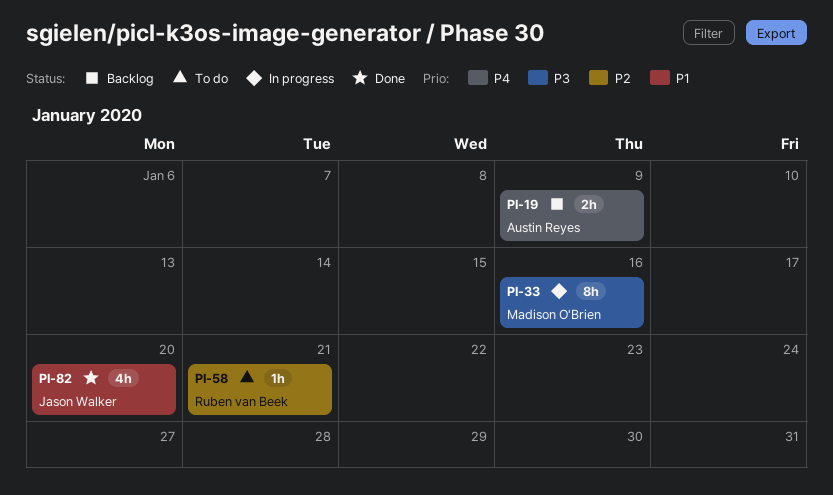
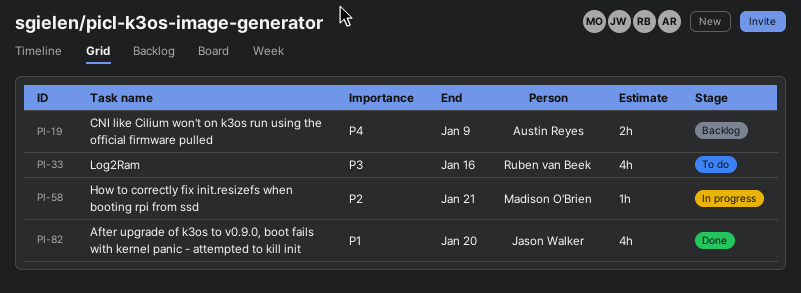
PI-33, status: In progress -> To do
PI-33, owner: Madison O'Brien -> Ruben van Beek
PI-33, estimate: 8h -> 4h
PI-58, status: To do -> In progress
PI-58, owner: Ruben van Beek -> Madison O'Brien

